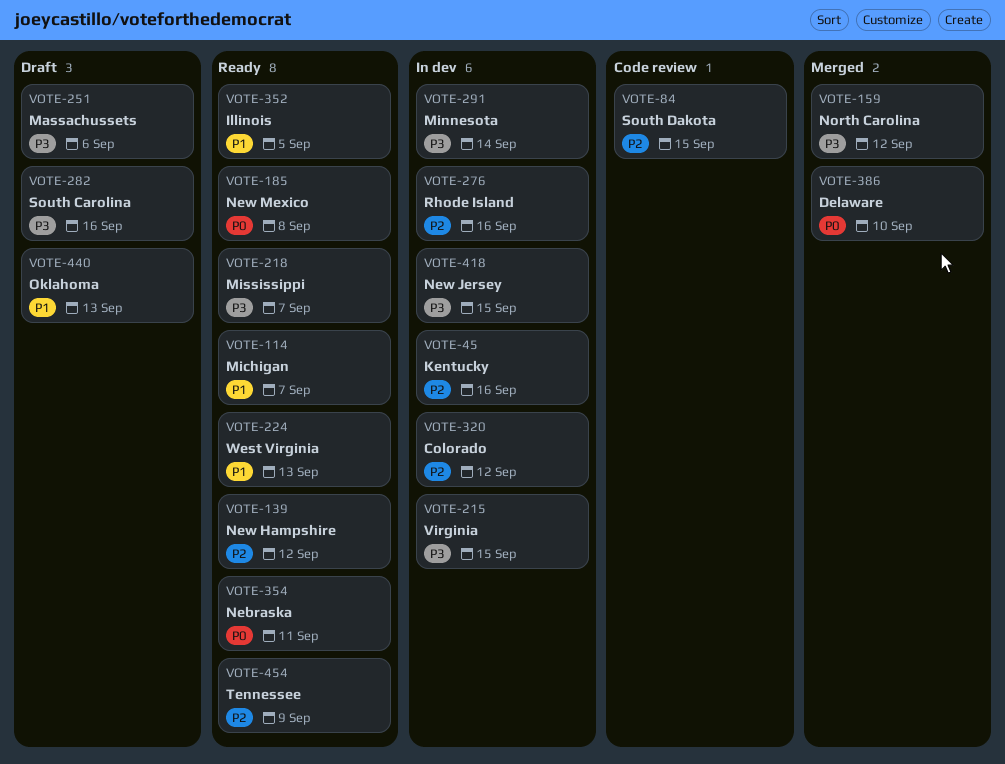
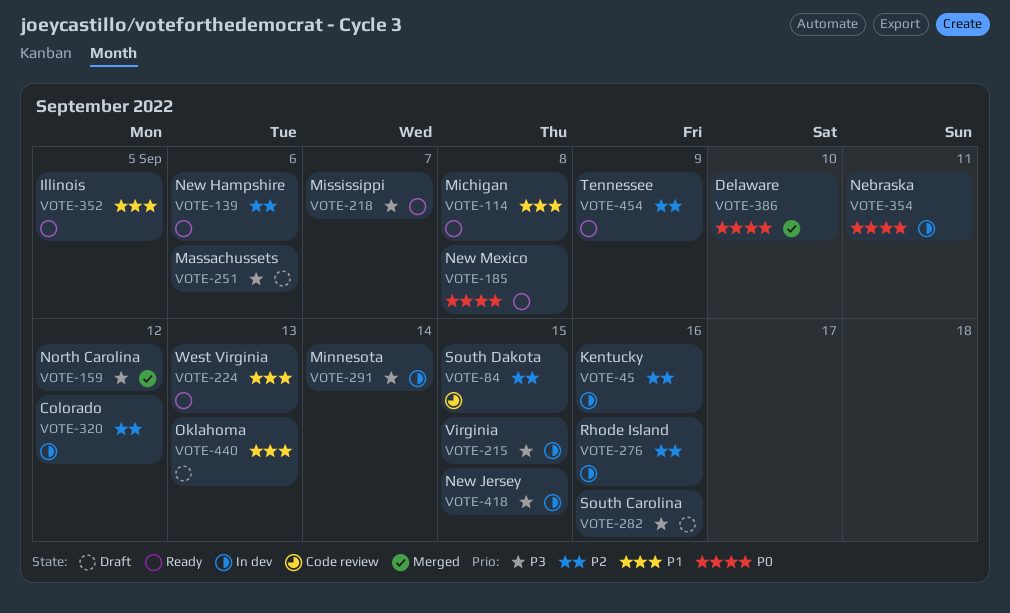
VOTE-114, due: Sep 7 -> Sep 8
VOTE-139, due: Sep 12 -> Sep 6
VOTE-354, status: Ready -> In dev

